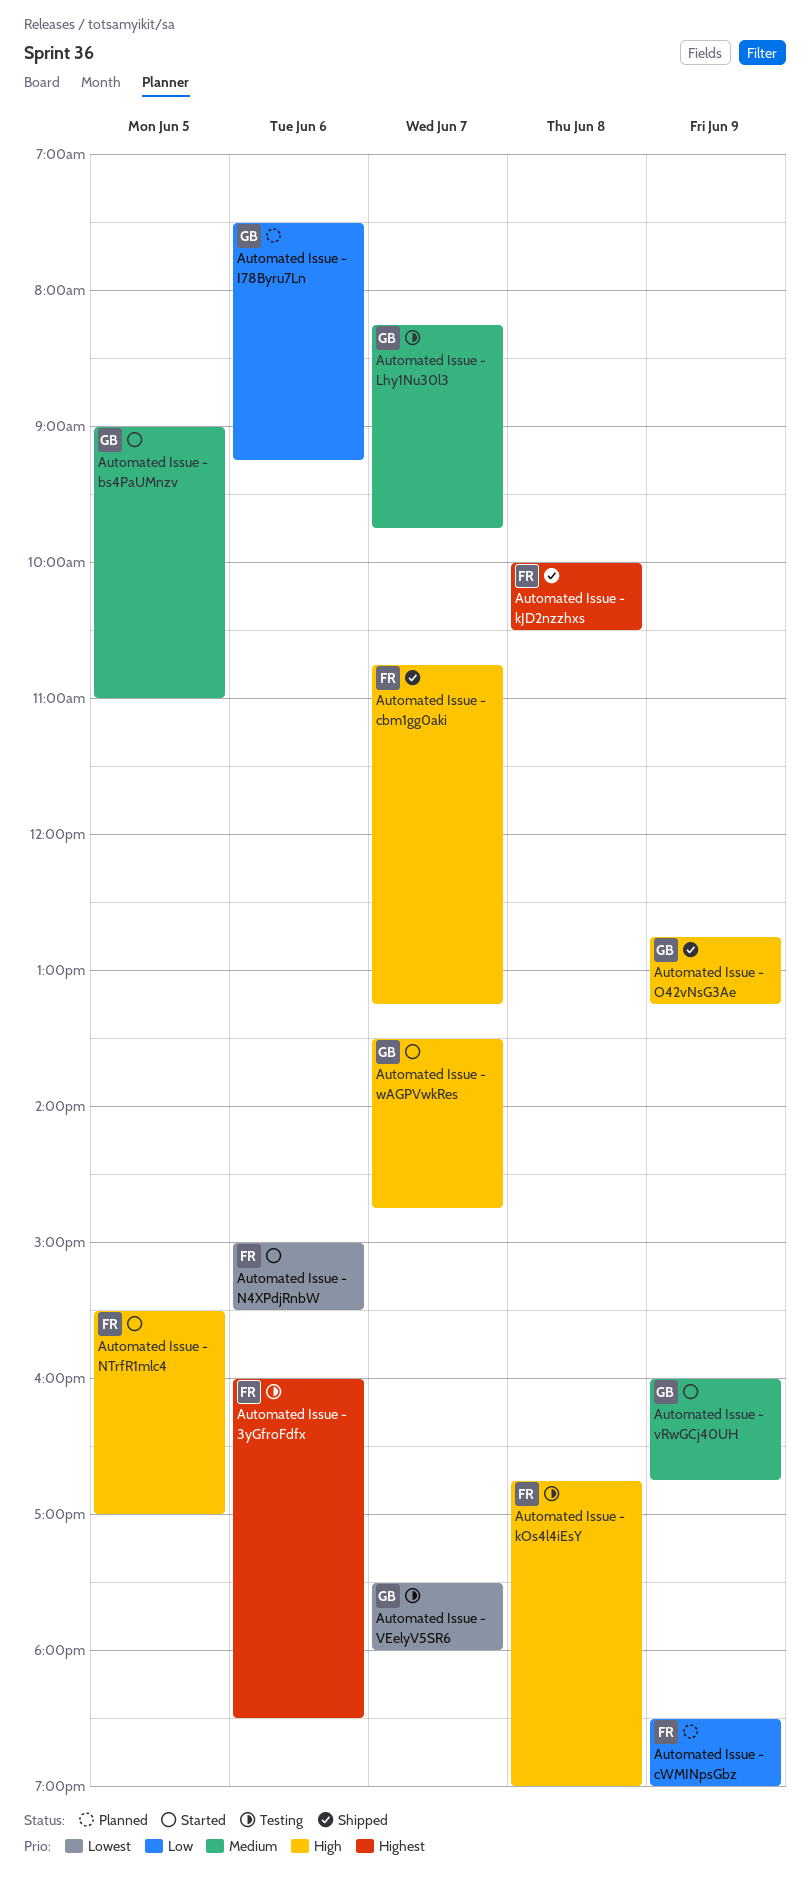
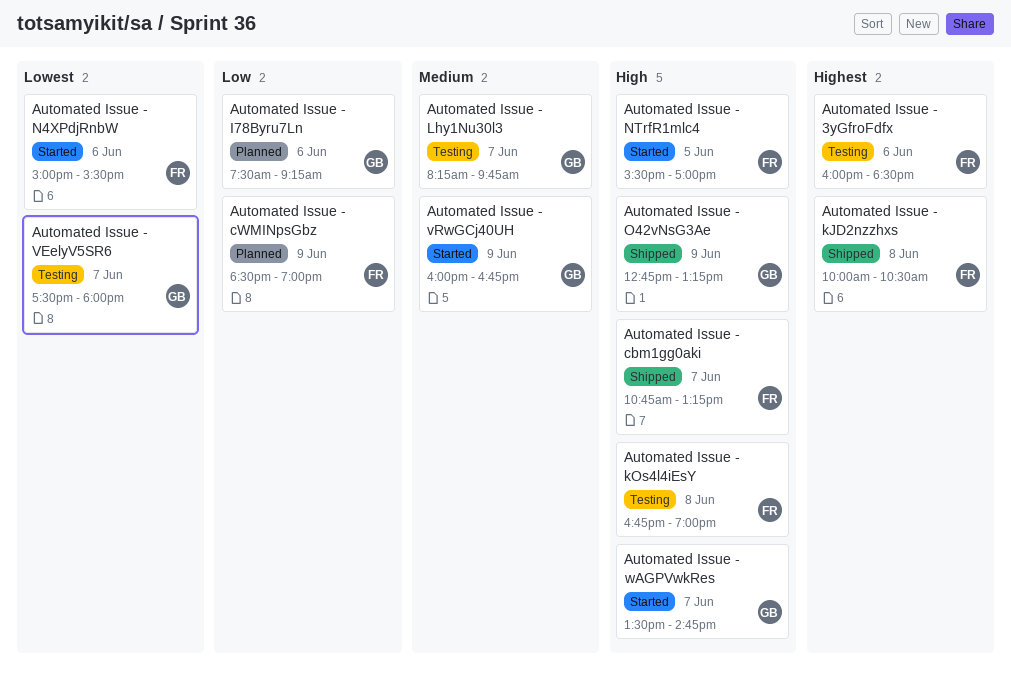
Automated Issue - bs4PaUMnzv: present -> none

